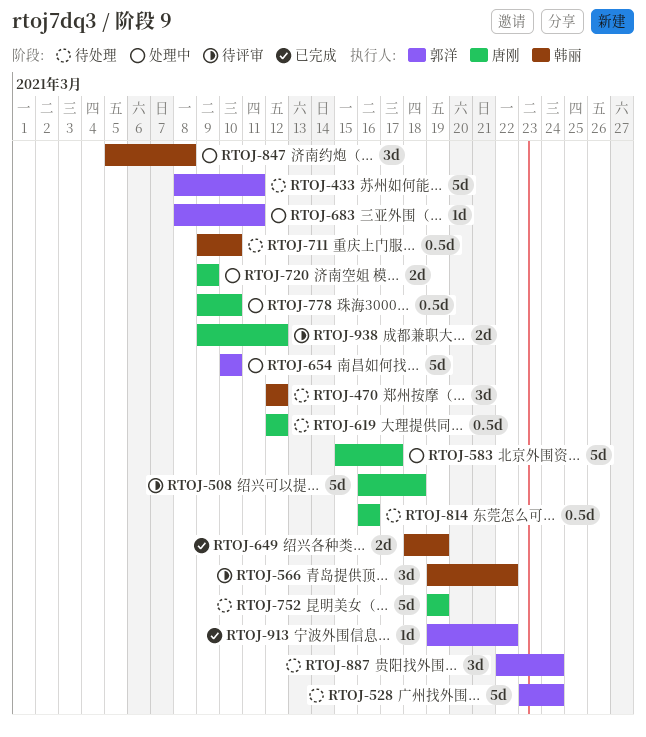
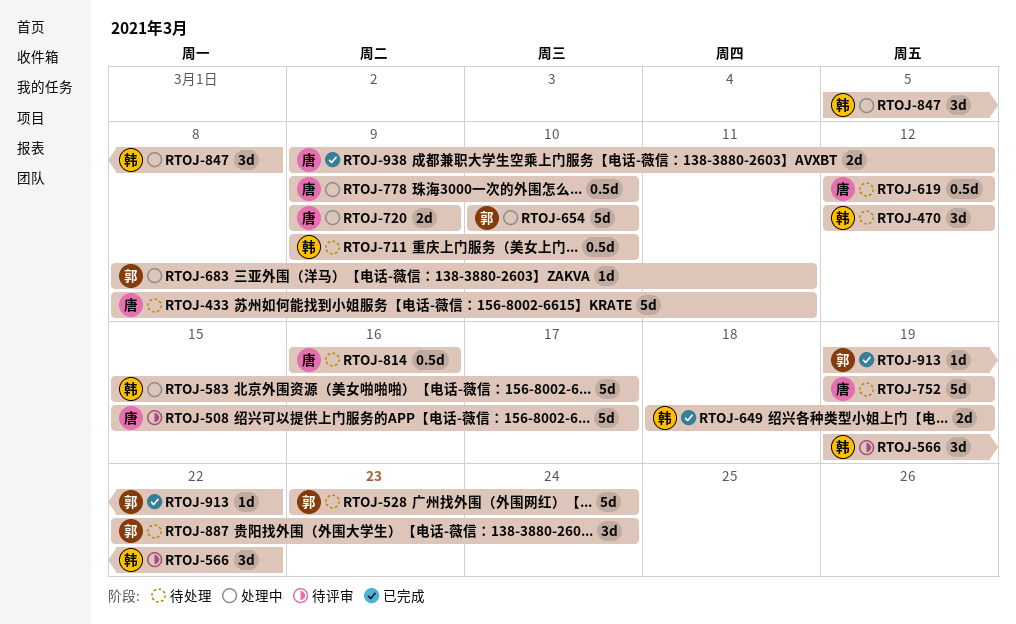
RTOJ-433, owner: 郭洋 -> 唐刚
RTOJ-508, start: Mar 16 -> Mar 15
RTOJ-508, due: Mar 18 -> Mar 17
RTOJ-583, owner: 唐刚 -> 韩丽
RTOJ-938, status: 待评审 -> 已完成

